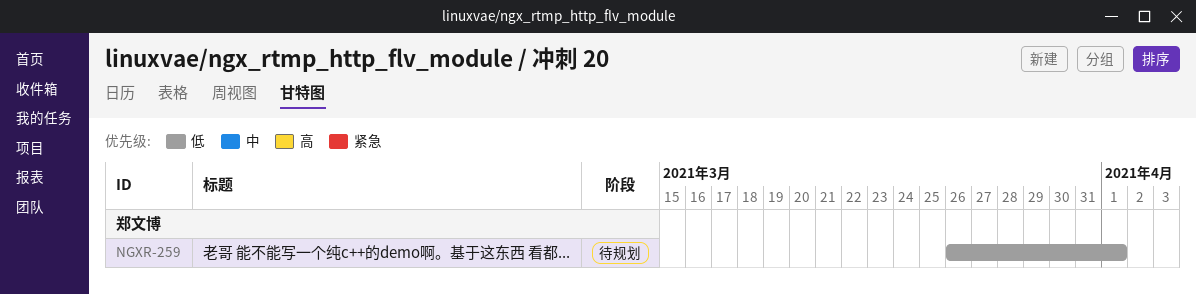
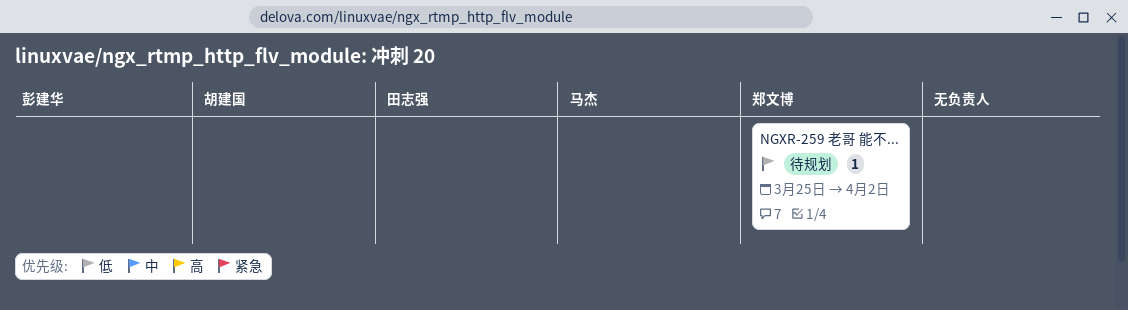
NGXR-259, start: Mar 26 -> Mar 25
NGXR-259, due: Apr 1 -> Apr 2

